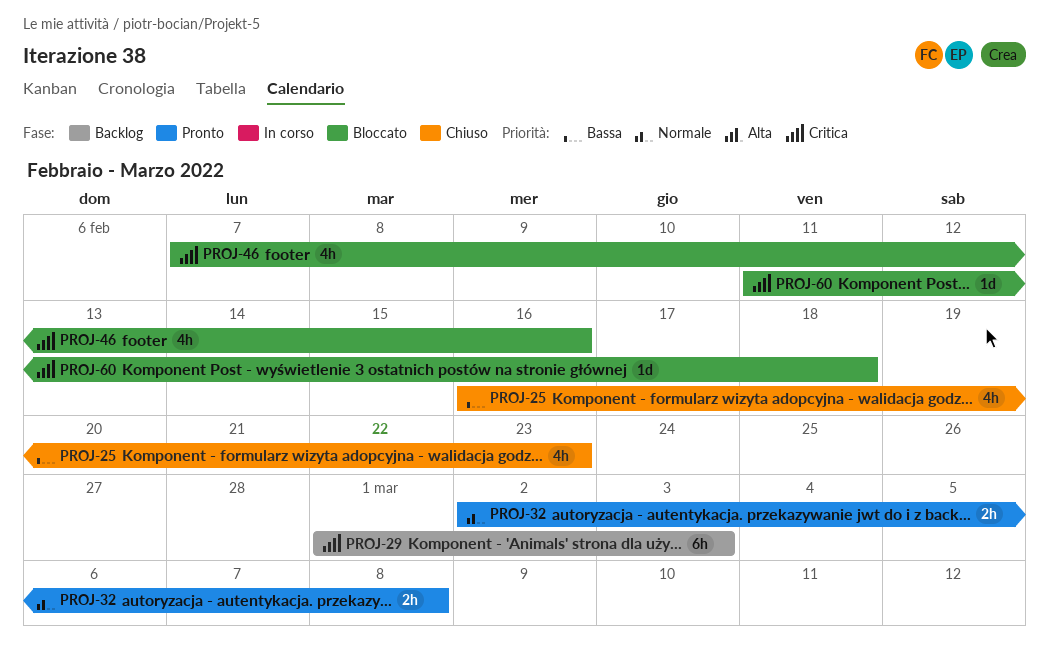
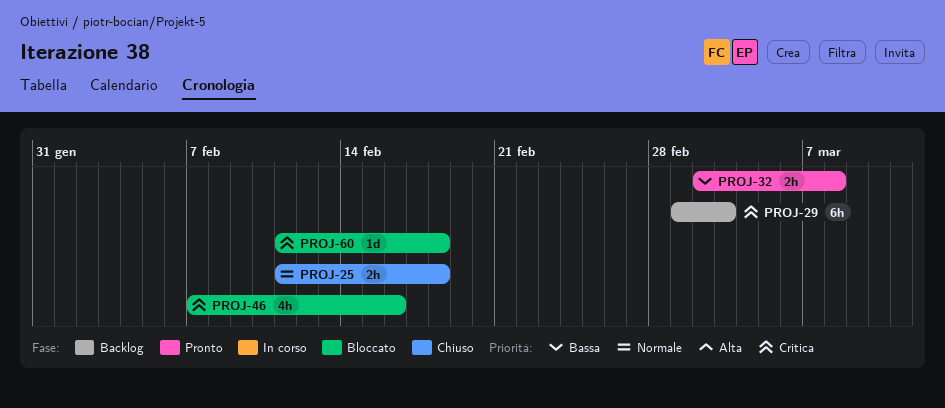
PROJ-25, priority: Bassa -> Normale
PROJ-25, estimate: 4h -> 2h
PROJ-25, start: Feb 16 -> Feb 11
PROJ-25, due: Feb 23 -> Feb 18
PROJ-32, priority: Normale -> Bassa

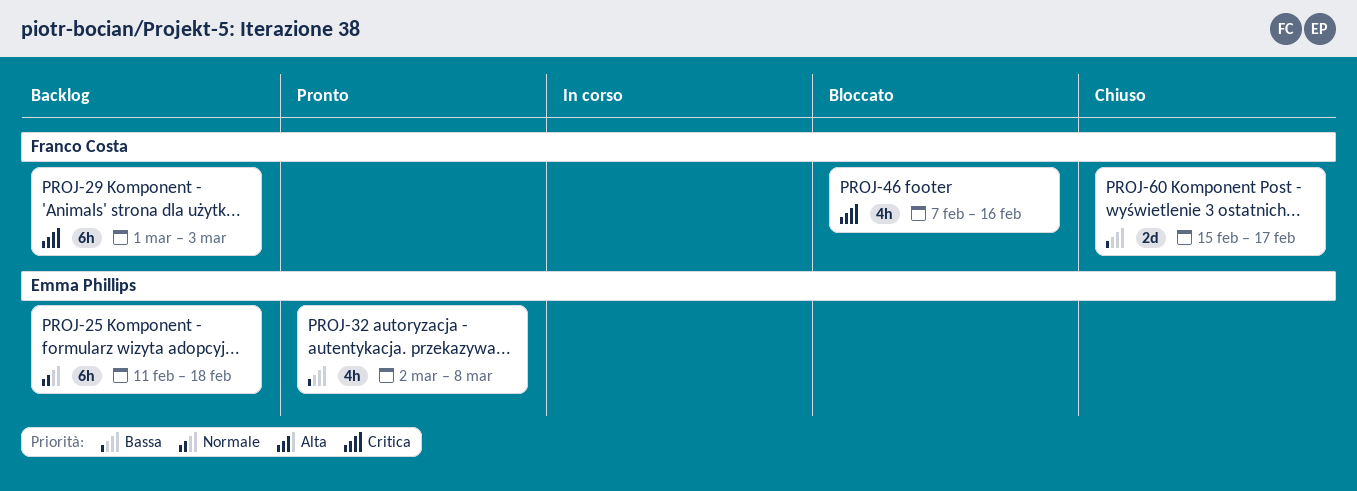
PROJ-25, status: Chiuso -> Backlog
PROJ-25, estimate: 2h -> 6h
PROJ-32, estimate: 2h -> 4h
PROJ-60, status: Bloccato -> Chiuso
PROJ-60, priority: Critica -> Bassa
PROJ-60, estimate: 1d -> 2d
PROJ-60, start: Feb 11 -> Feb 15
PROJ-60, due: Feb 18 -> Feb 17

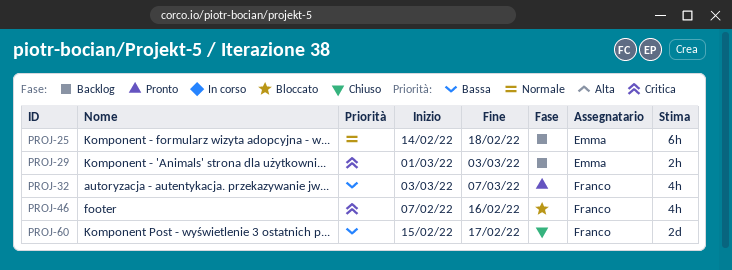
PROJ-25, start: Feb 11 -> Feb 14
PROJ-29, owner: Franco Costa -> Emma Phillips
PROJ-29, estimate: 6h -> 2h
PROJ-32, owner: Emma Phillips -> Franco Costa
PROJ-32, start: Mar 2 -> Mar 3
PROJ-32, due: Mar 8 -> Mar 7

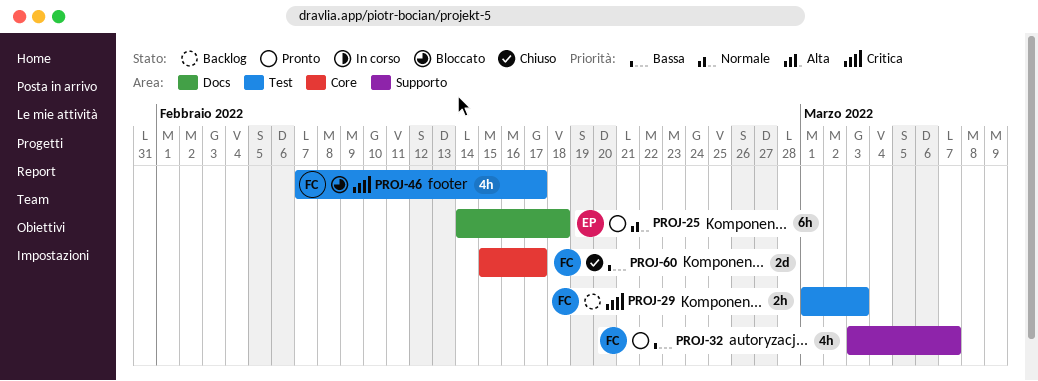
PROJ-25, status: Backlog -> Pronto
PROJ-29, owner: Emma -> Franco
PROJ-46, due: Feb 16 -> Feb 17

